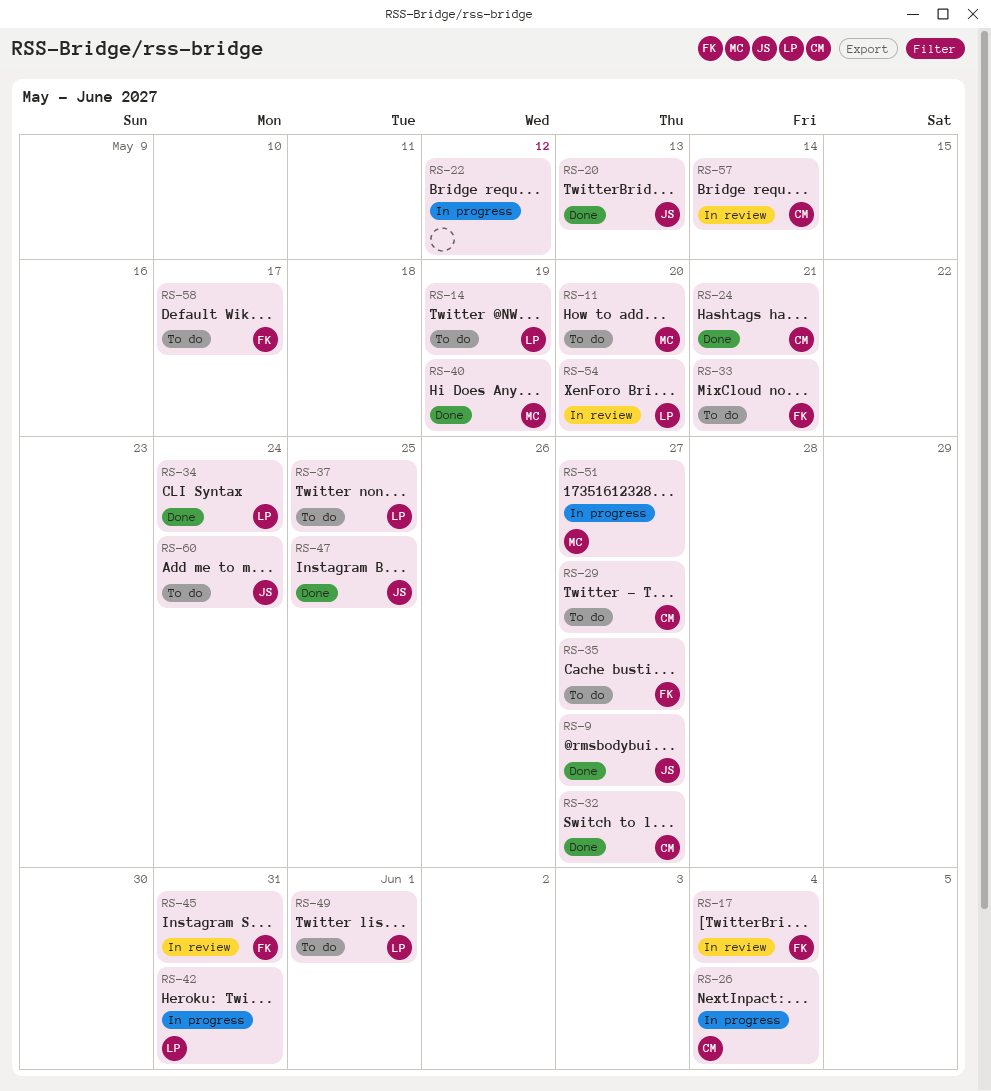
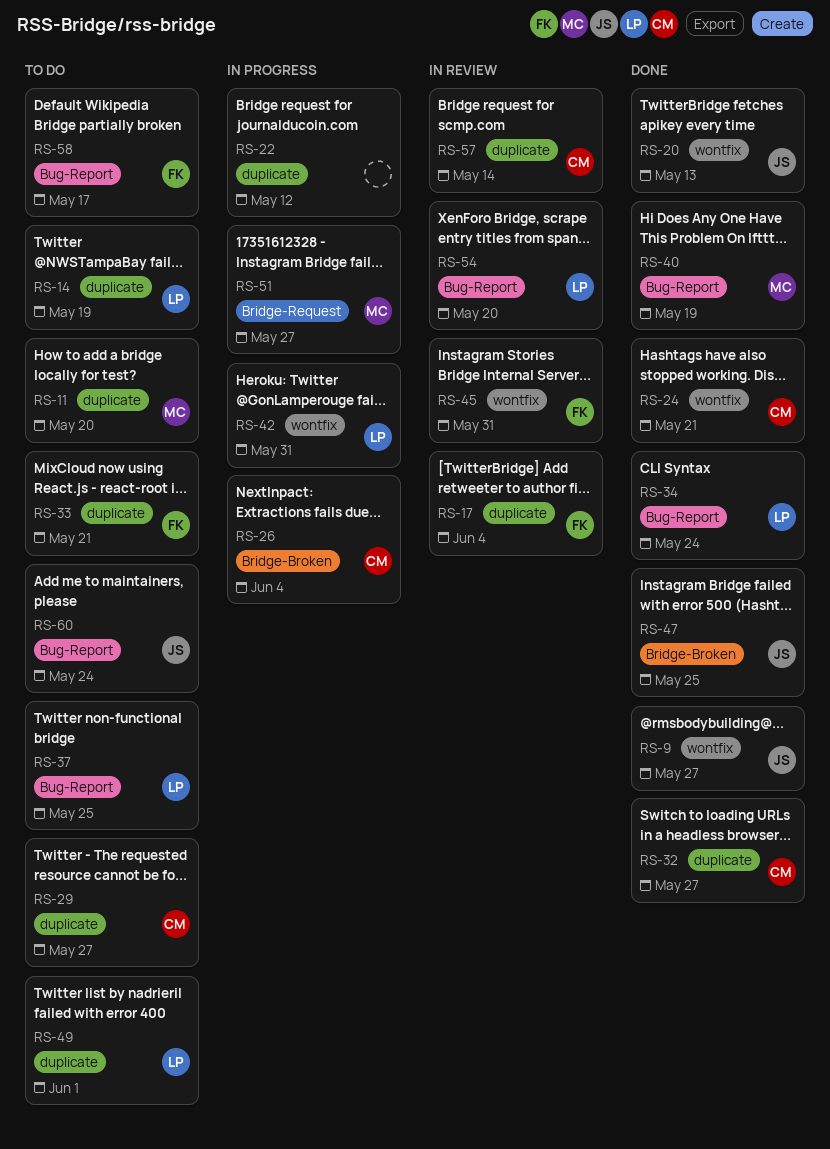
RS-35: present -> none

